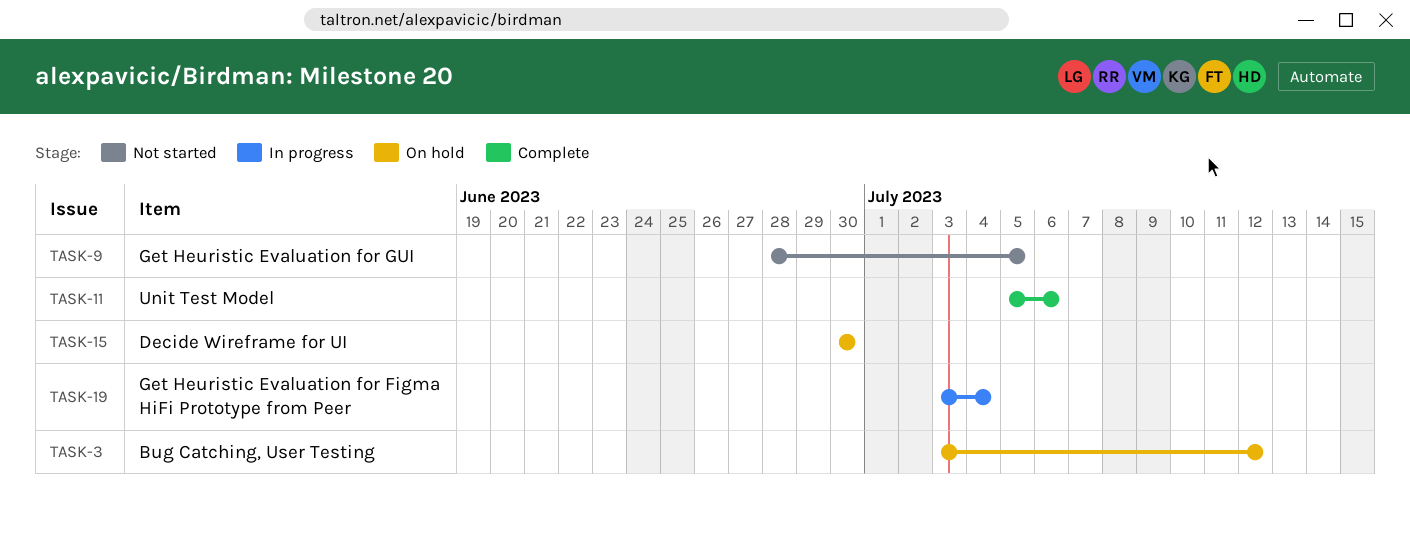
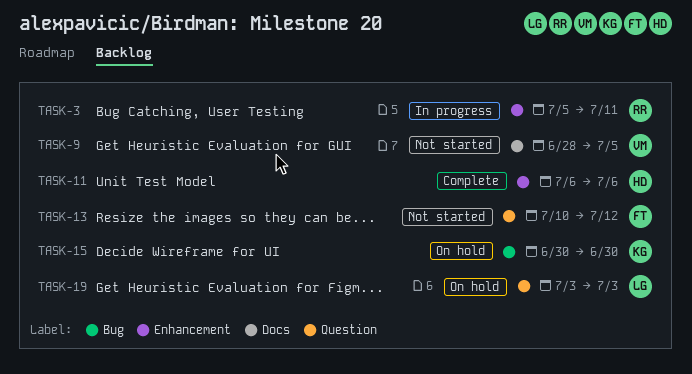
TASK-3, status: On hold -> In progress
TASK-3, start: Jul 3 -> Jul 5
TASK-3, due: Jul 12 -> Jul 11
TASK-11, start: Jul 5 -> Jul 6
TASK-13: none -> present
TASK-19, status: In progress -> On hold
TASK-19, due: Jul 4 -> Jul 3

